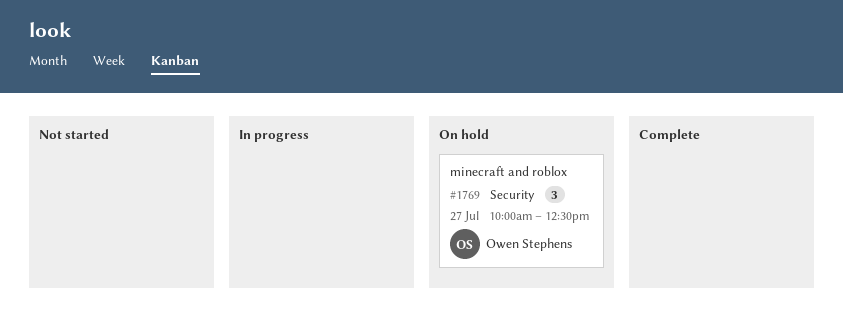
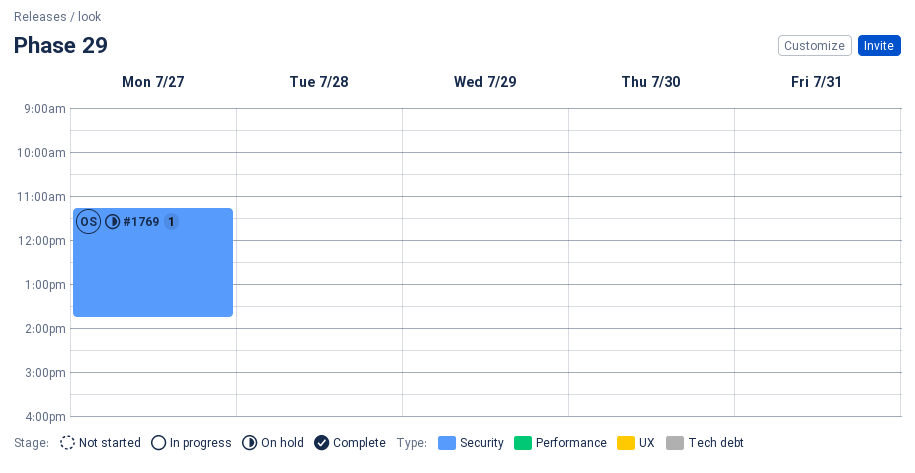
#1769, estimate: 3 -> 1
#1769, begins: 10:00 -> 11:15
#1769, ends: 12:30 -> 13:45

